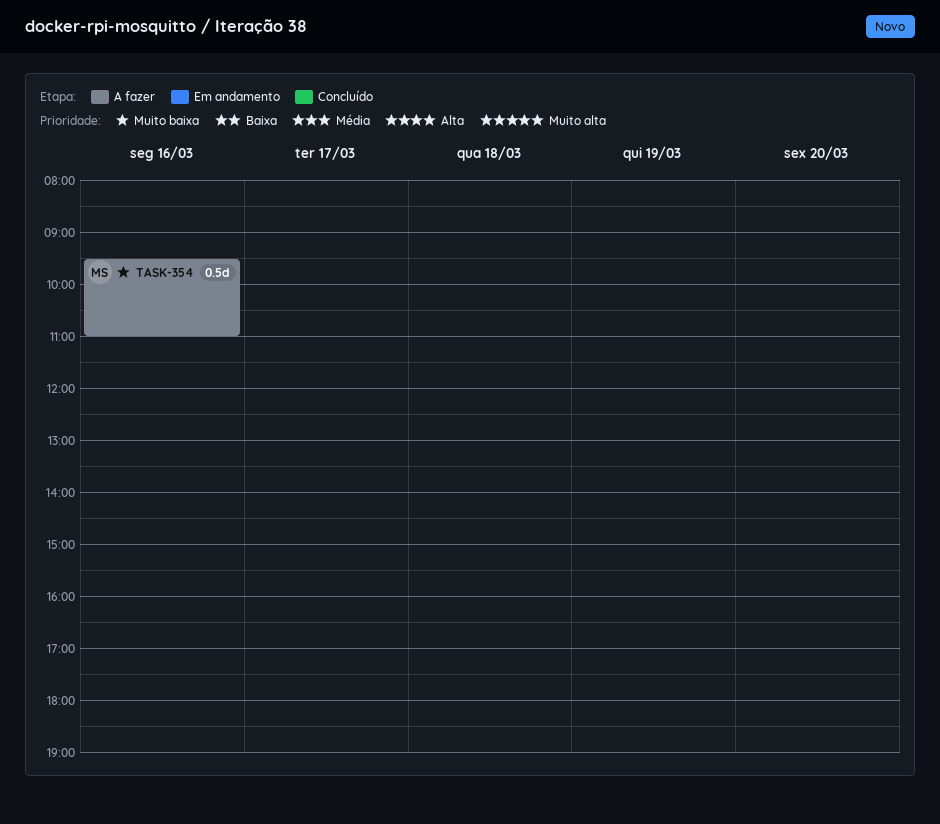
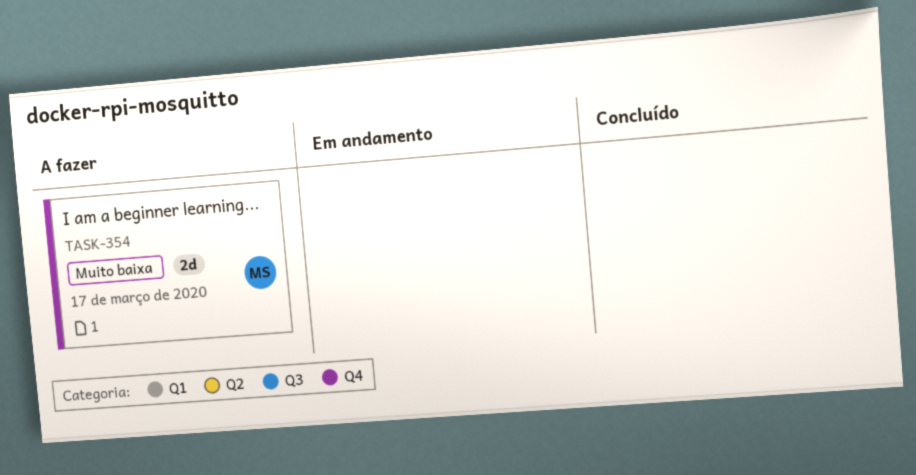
TASK-354, estimate: 0.5d -> 2d
TASK-354, day: Mar 16 -> Mar 17

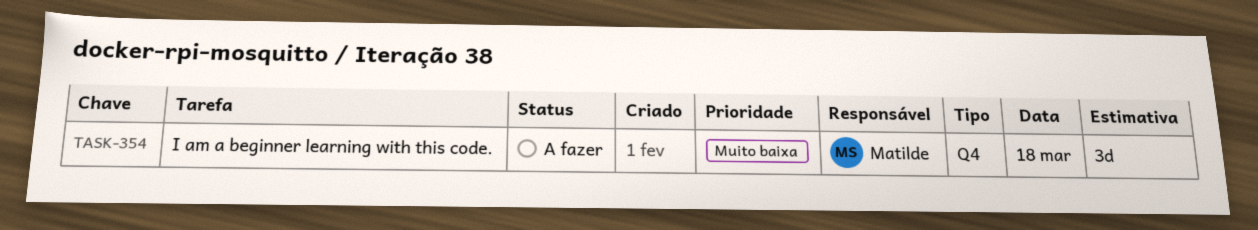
TASK-354, estimate: 2d -> 3d
TASK-354, day: Mar 17 -> Mar 18

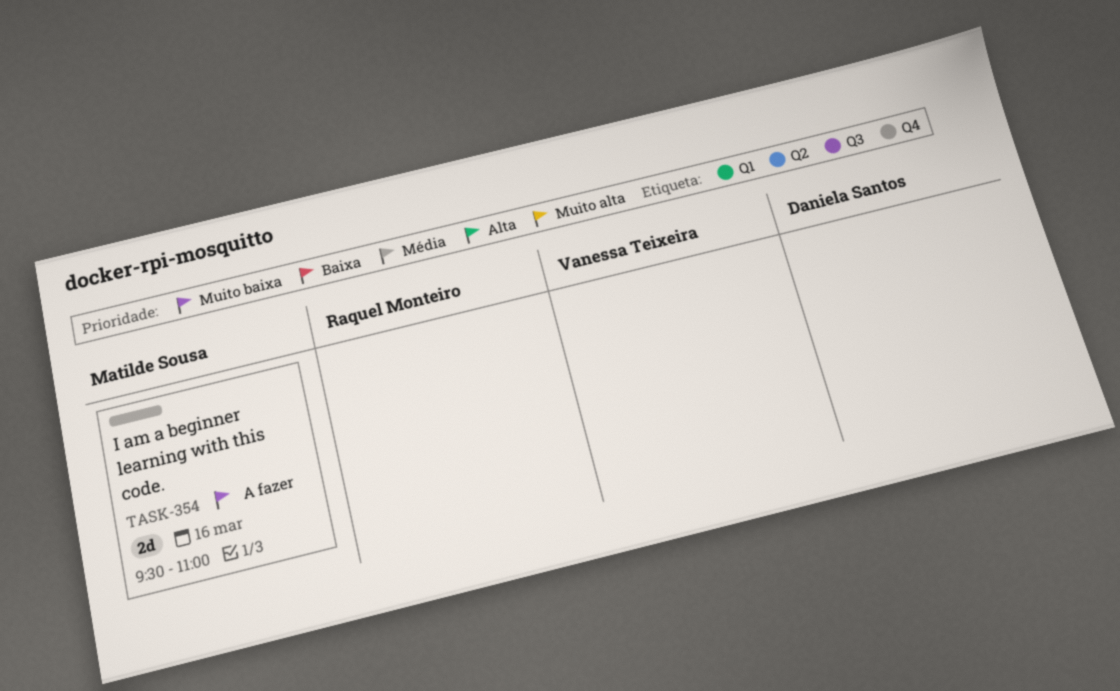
TASK-354, estimate: 3d -> 2d
TASK-354, day: Mar 18 -> Mar 16

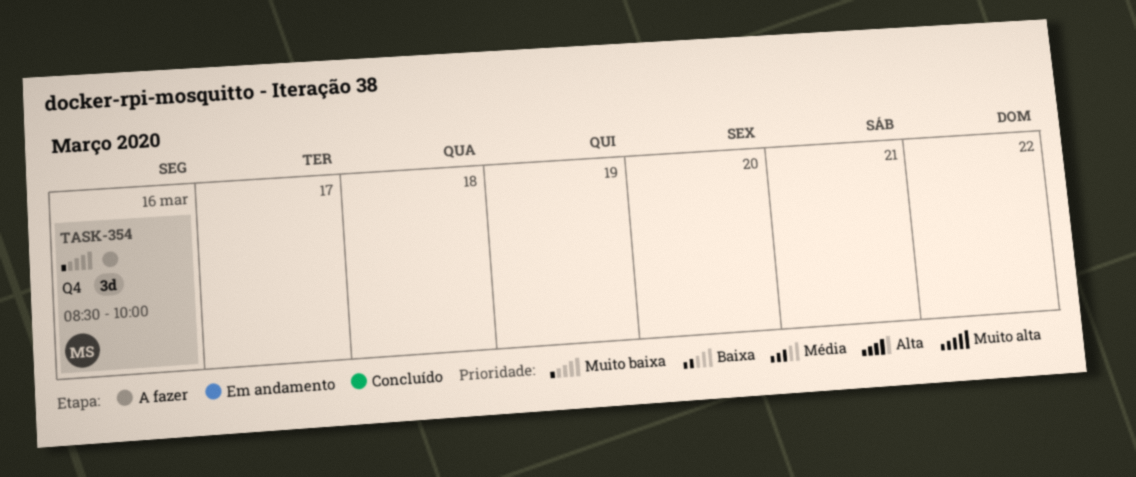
TASK-354, estimate: 2d -> 3d
TASK-354, begins: 09:30 -> 08:30
TASK-354, ends: 11:00 -> 10:00

